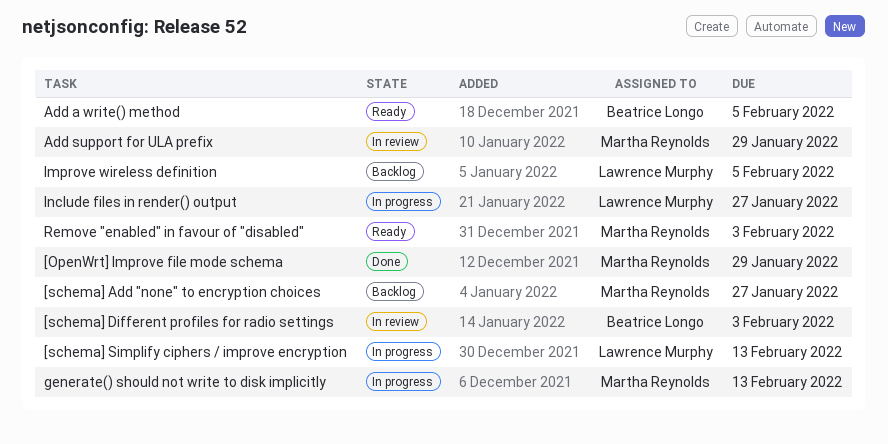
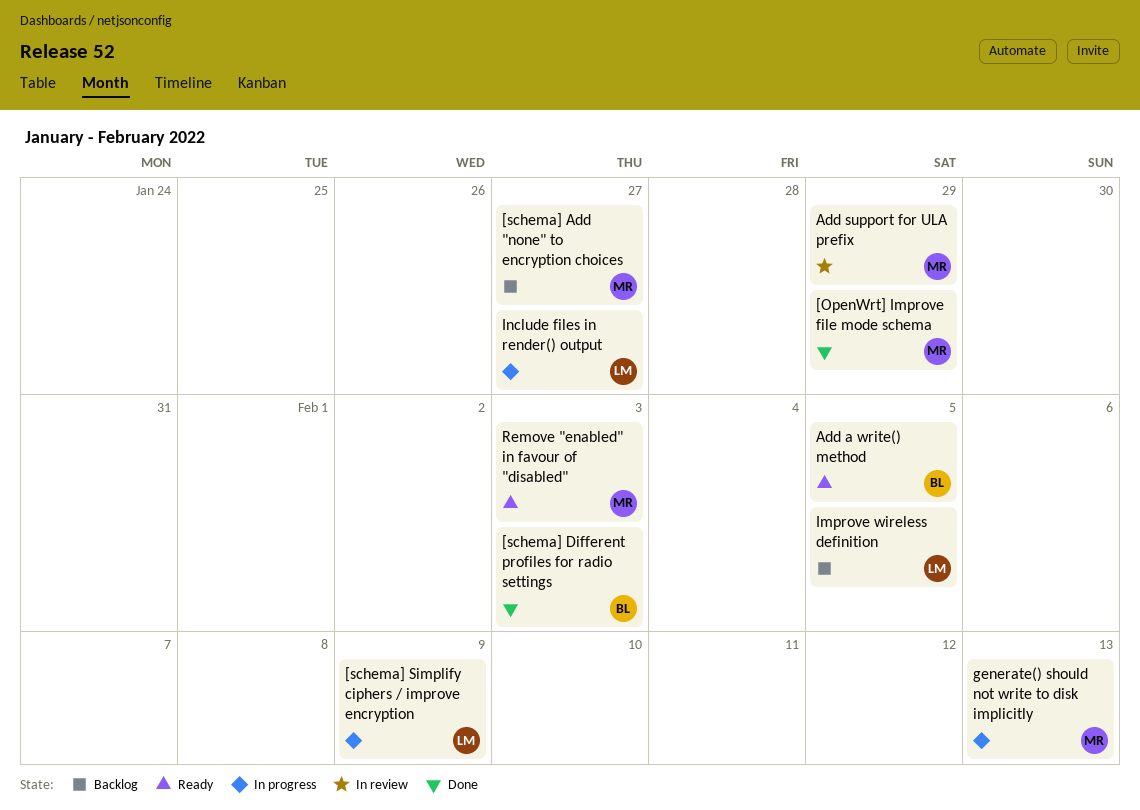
[schema] Different profiles for radio settings, status: In review -> Done
[schema] Simplify ciphers / improve encryption, due: Feb 13 -> Feb 9

